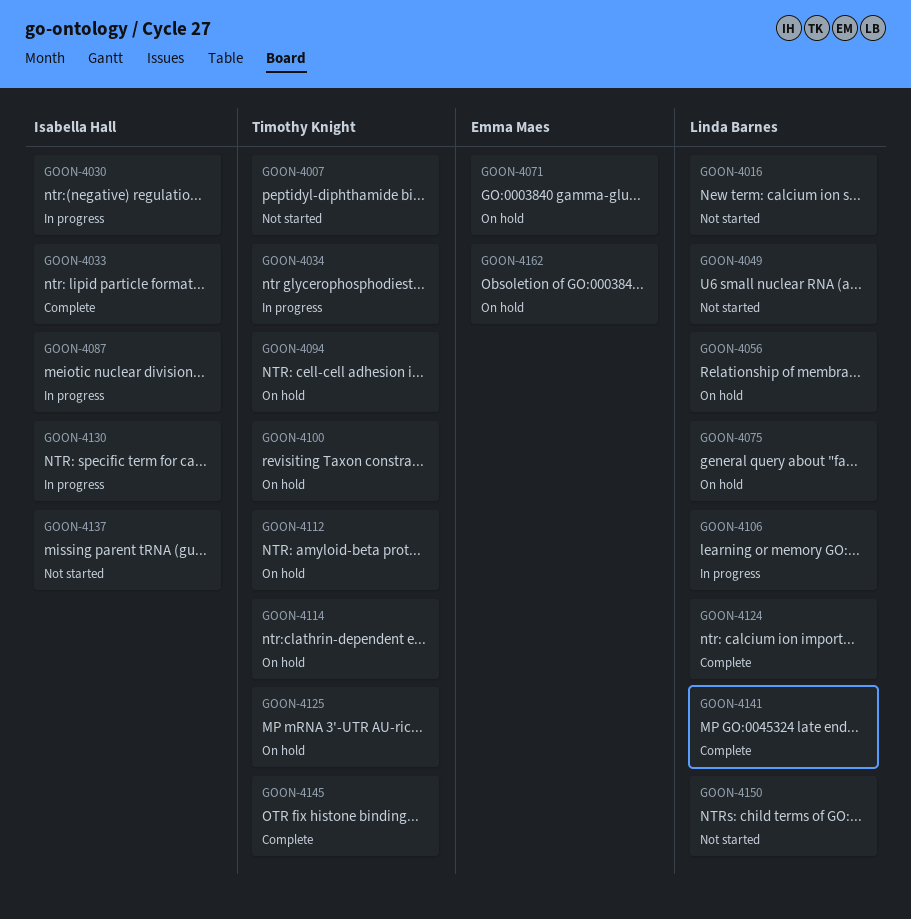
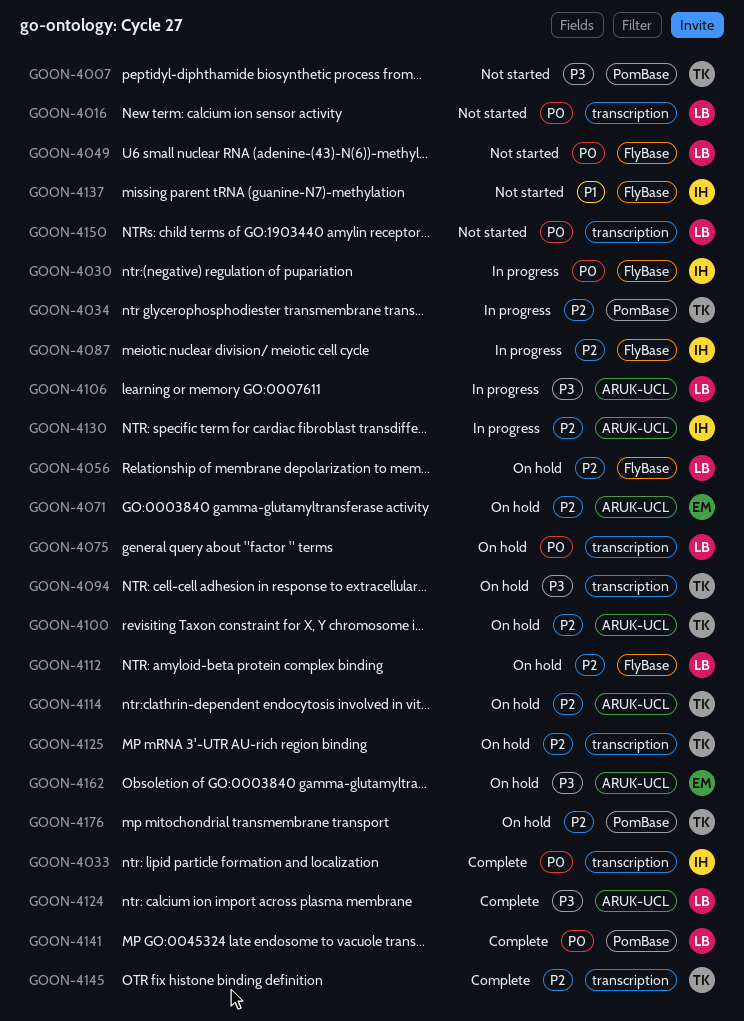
GOON-4112, owner: Timothy Knight -> Linda Barnes
GOON-4176: none -> present

